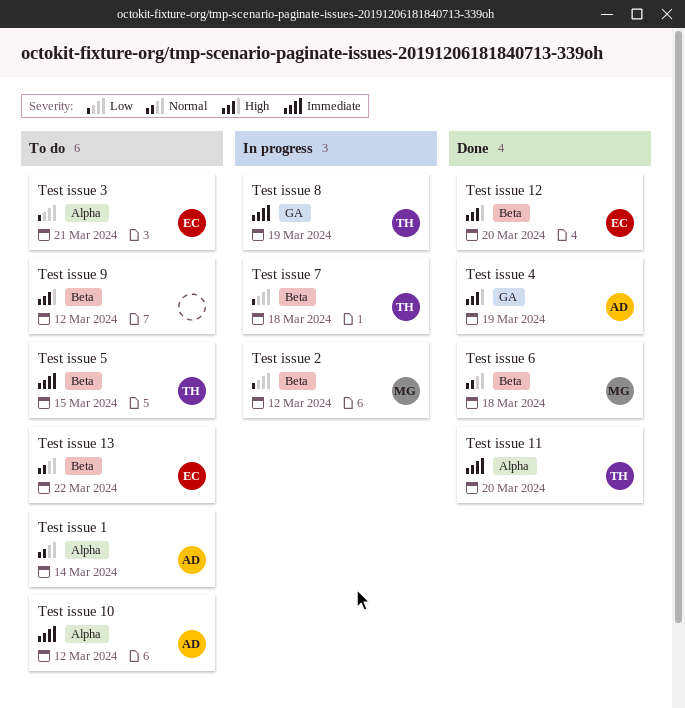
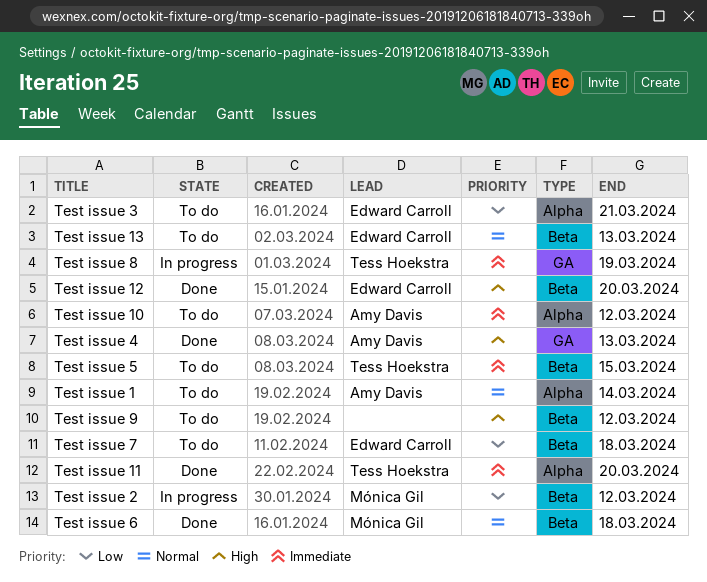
Test issue 13, due: Mar 22 -> Mar 13
Test issue 4, due: Mar 19 -> Mar 13
Test issue 7, status: In progress -> To do
Test issue 7, owner: Tess Hoekstra -> Edward Carroll

